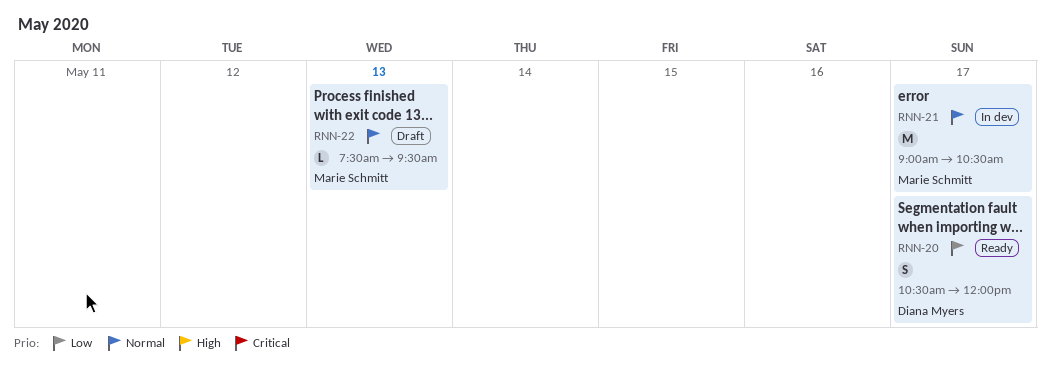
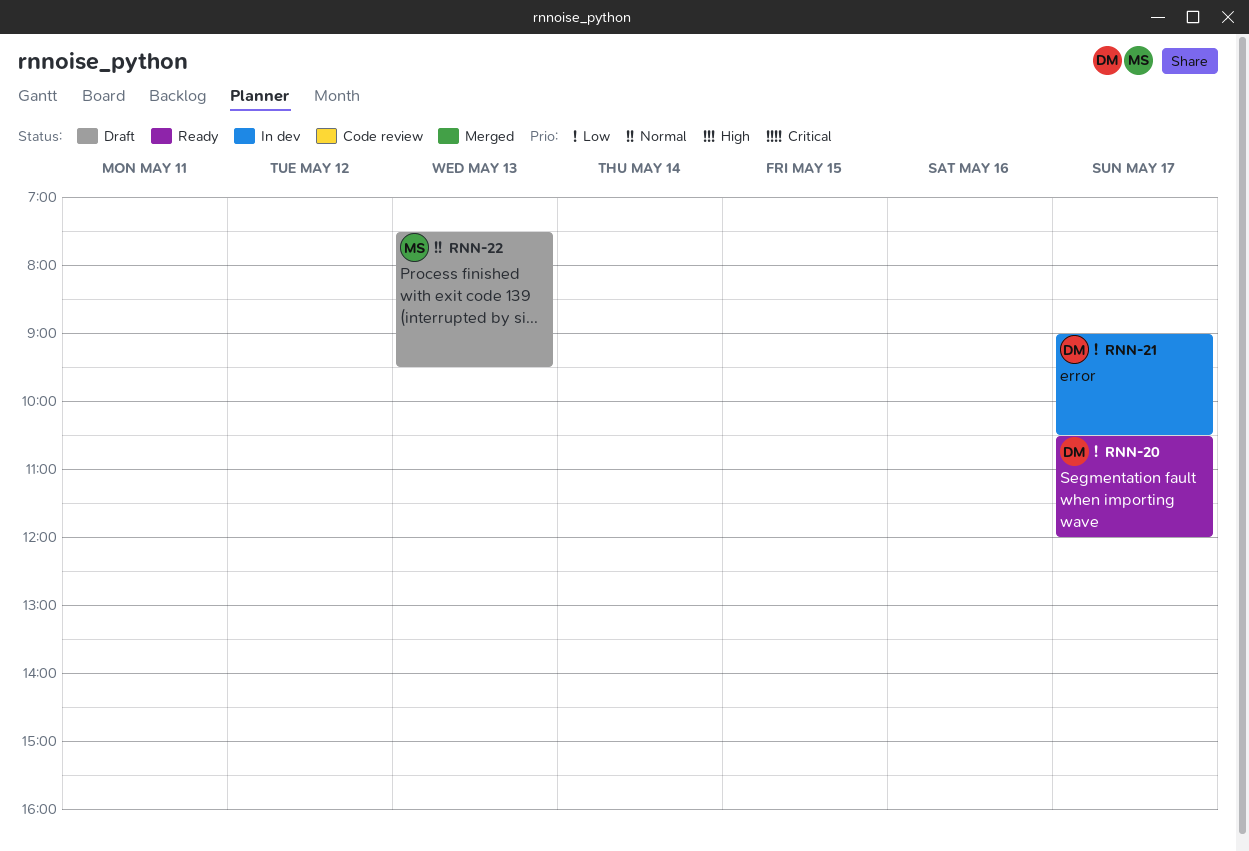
RNN-21, owner: Marie Schmitt -> Diana Myers
RNN-21, priority: Normal -> Low

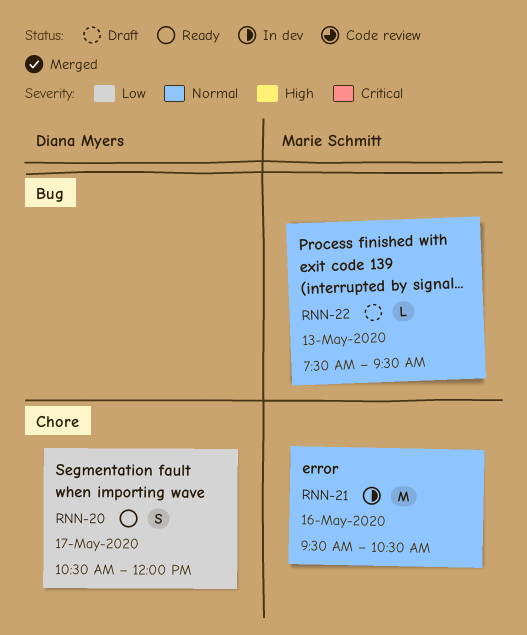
RNN-21, owner: Diana Myers -> Marie Schmitt
RNN-21, priority: Low -> Normal
RNN-21, day: May 17 -> May 16
RNN-21, begins: 09:00 -> 09:30

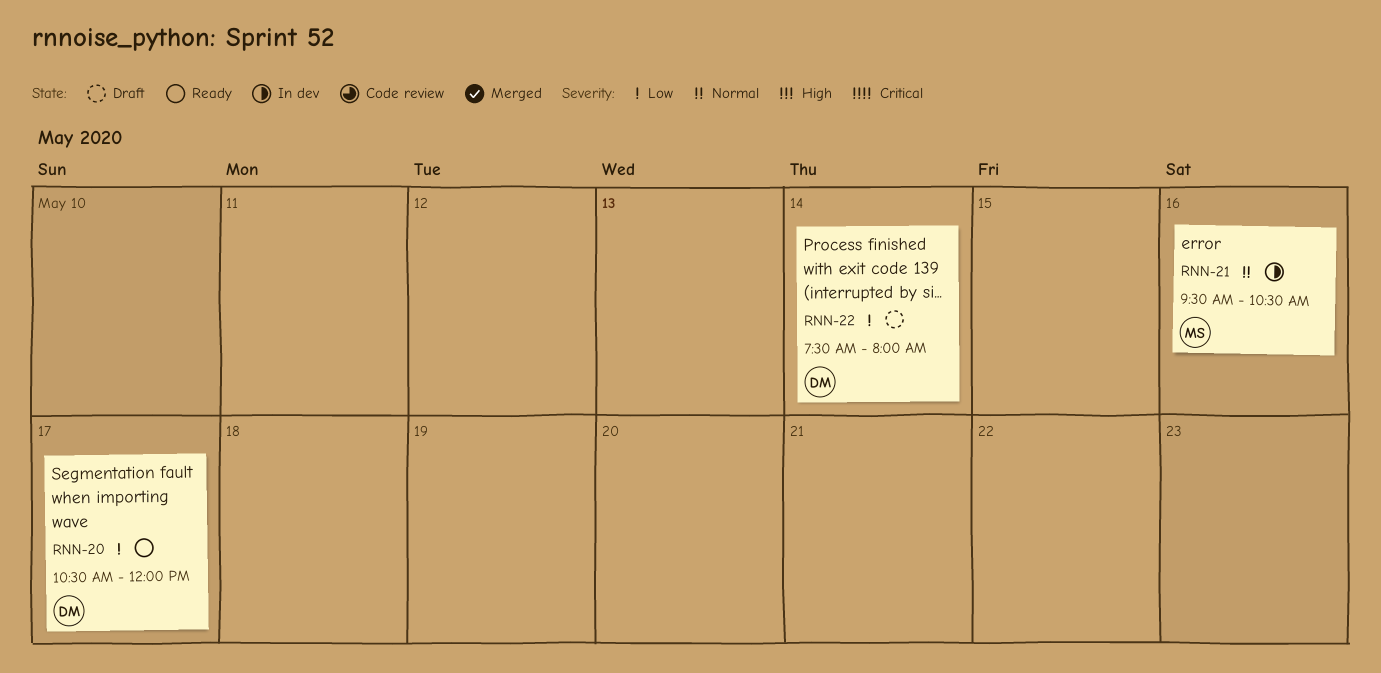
RNN-22, owner: Marie Schmitt -> Diana Myers
RNN-22, priority: Normal -> Low
RNN-22, day: May 13 -> May 14
RNN-22, ends: 09:30 -> 08:00

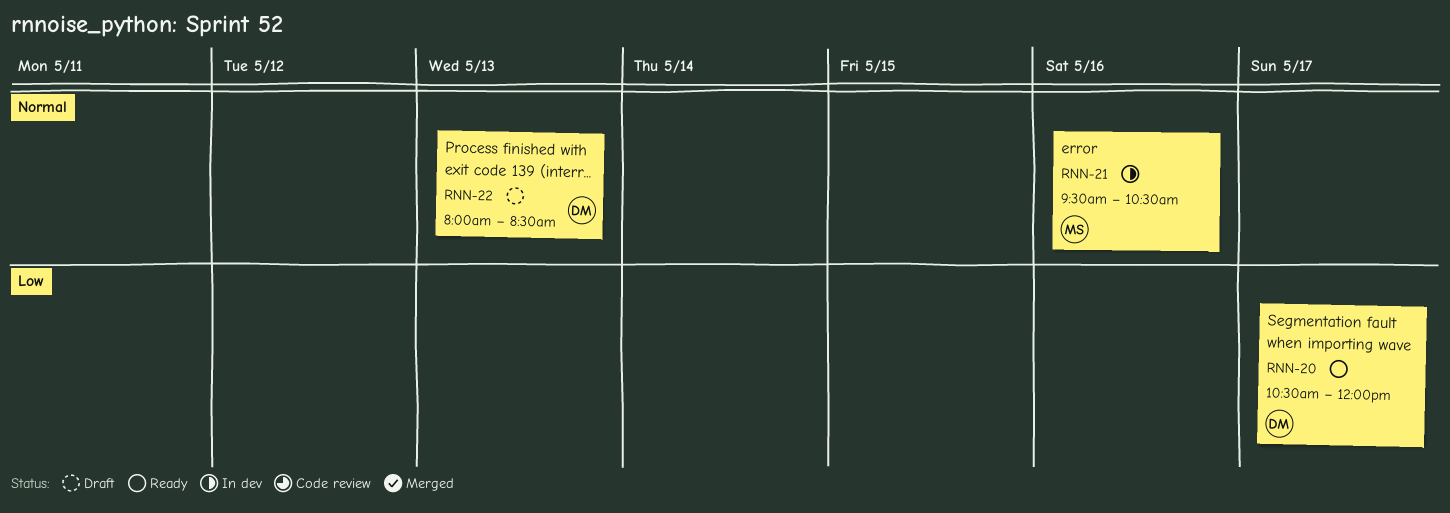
RNN-22, priority: Low -> Normal
RNN-22, day: May 14 -> May 13
RNN-22, begins: 07:30 -> 08:00
RNN-22, ends: 08:00 -> 08:30

